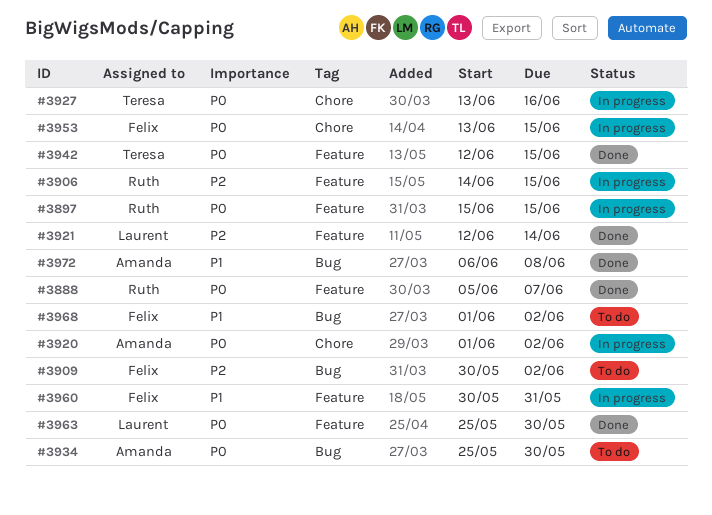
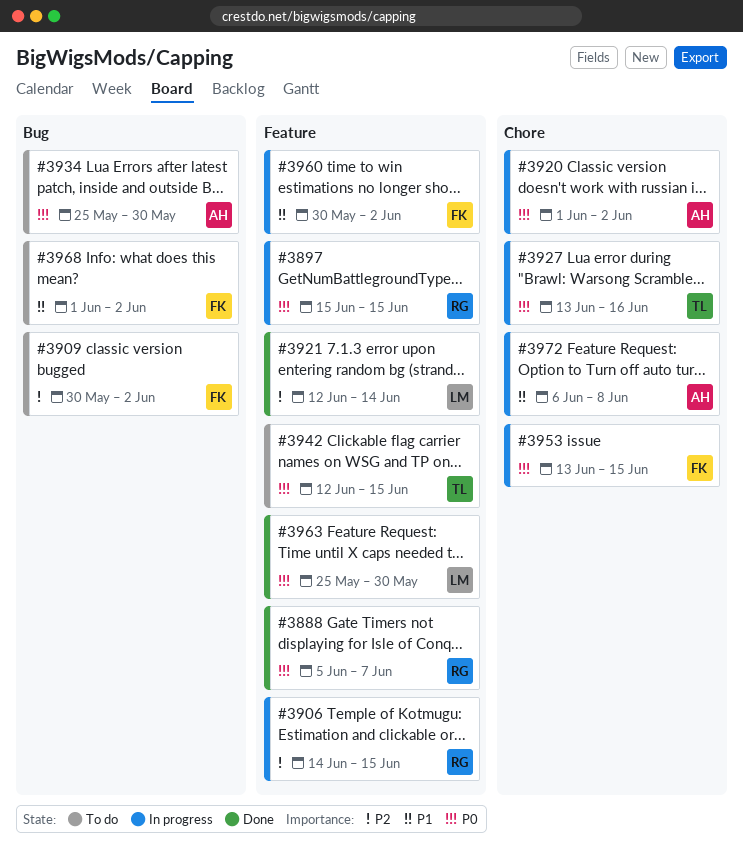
#3942, status: Done -> To do
#3960, due: May 31 -> Jun 2
#3972, status: Done -> In progress
#3972, label: Bug -> Chore

